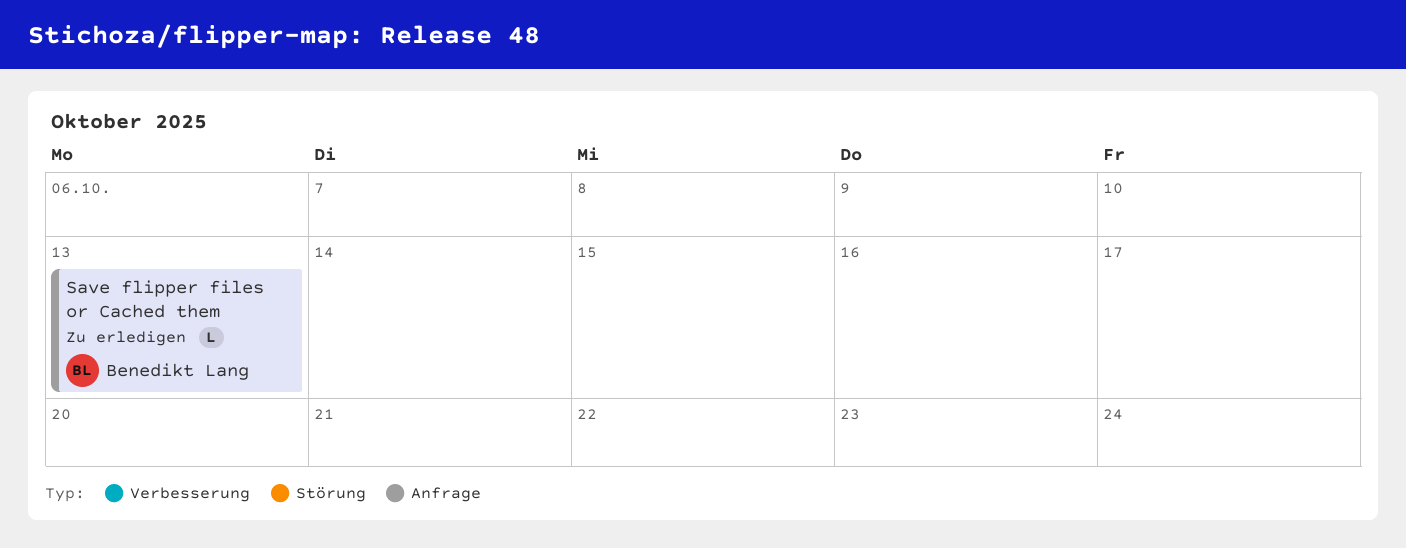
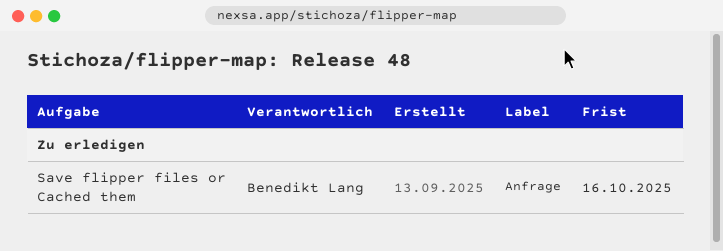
Save flipper files or Cached them, due: Oct 13 -> Oct 16

